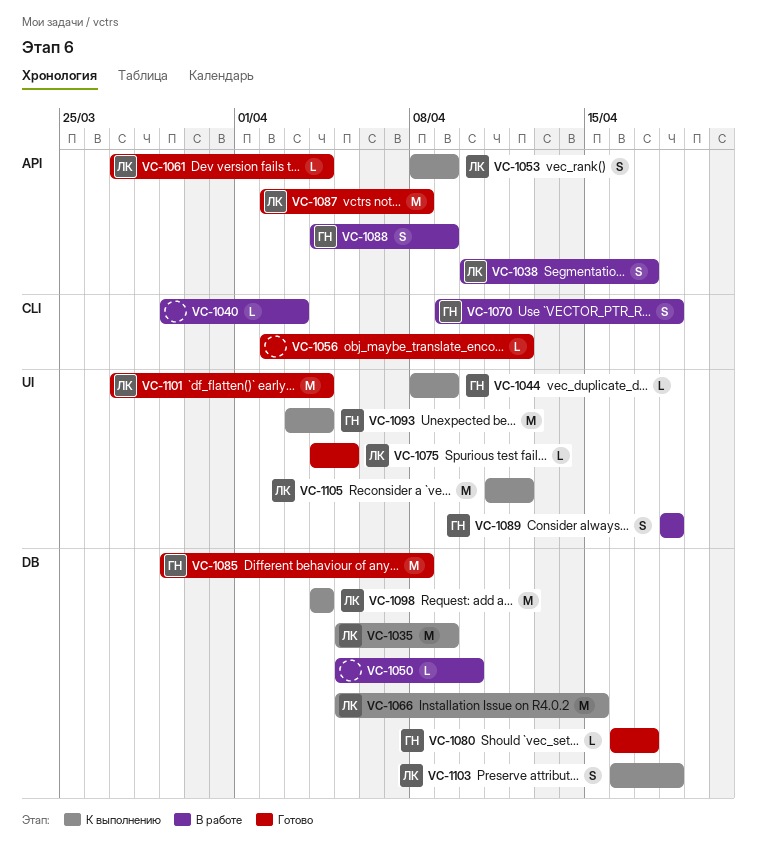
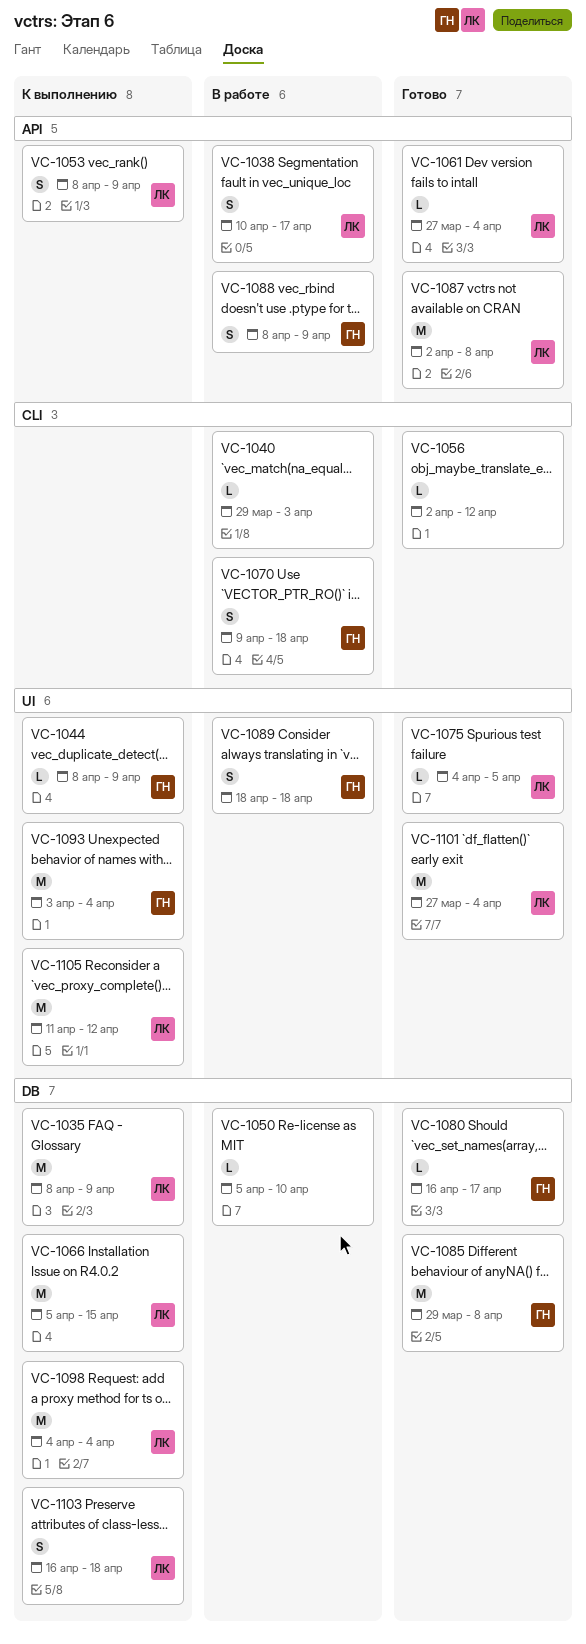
VC-1035, start: Apr 5 -> Apr 8
VC-1088, start: Apr 4 -> Apr 8

